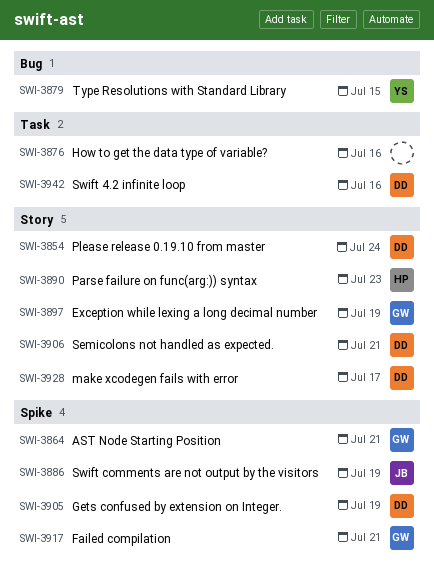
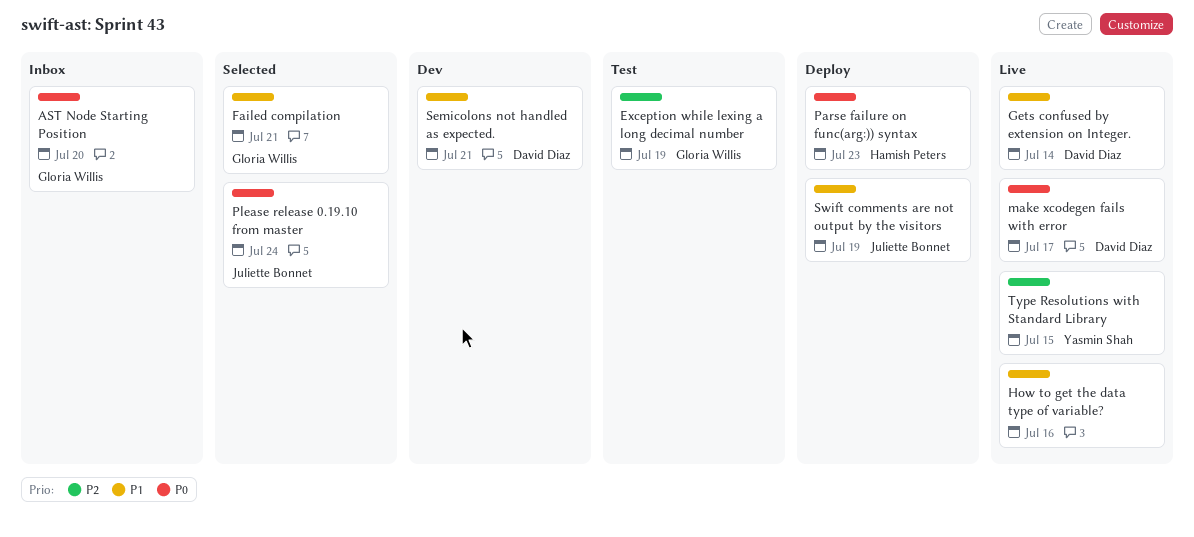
AST Node Starting Position, due: Jul 21 -> Jul 20
Gets confused by extension on Integer., due: Jul 19 -> Jul 14
Please release 0.19.10 from master, owner: David Diaz -> Juliette Bonnet
Swift 4.2 infinite loop: present -> none

